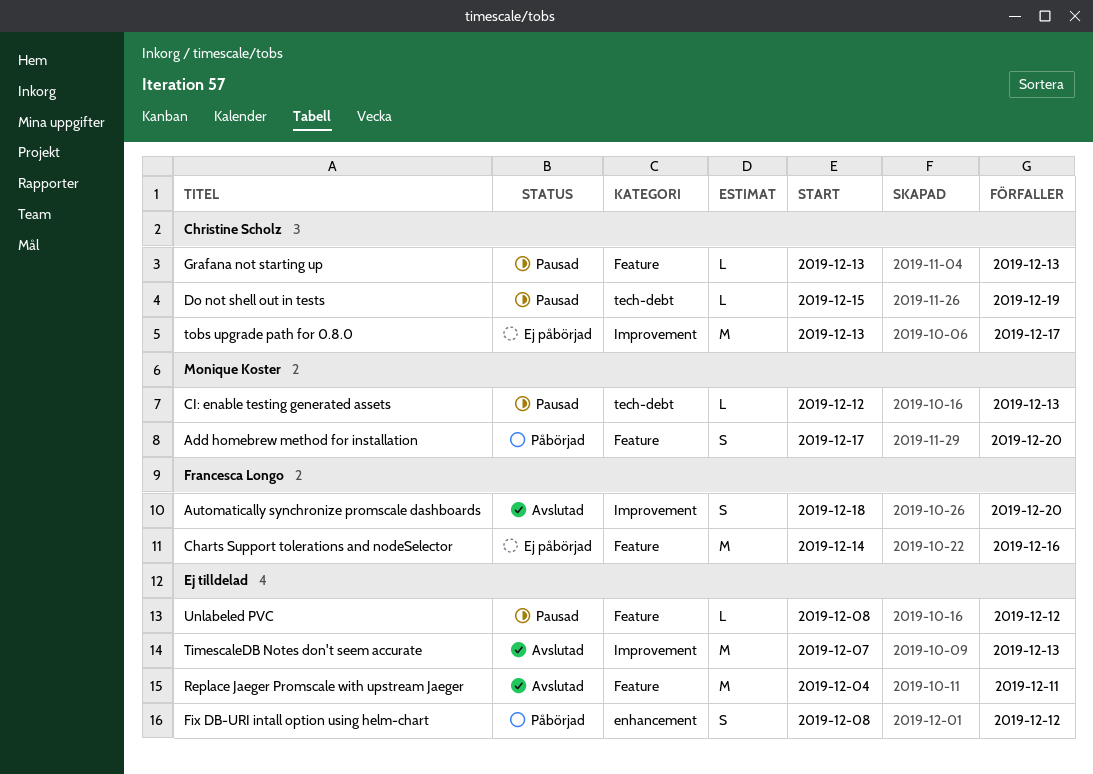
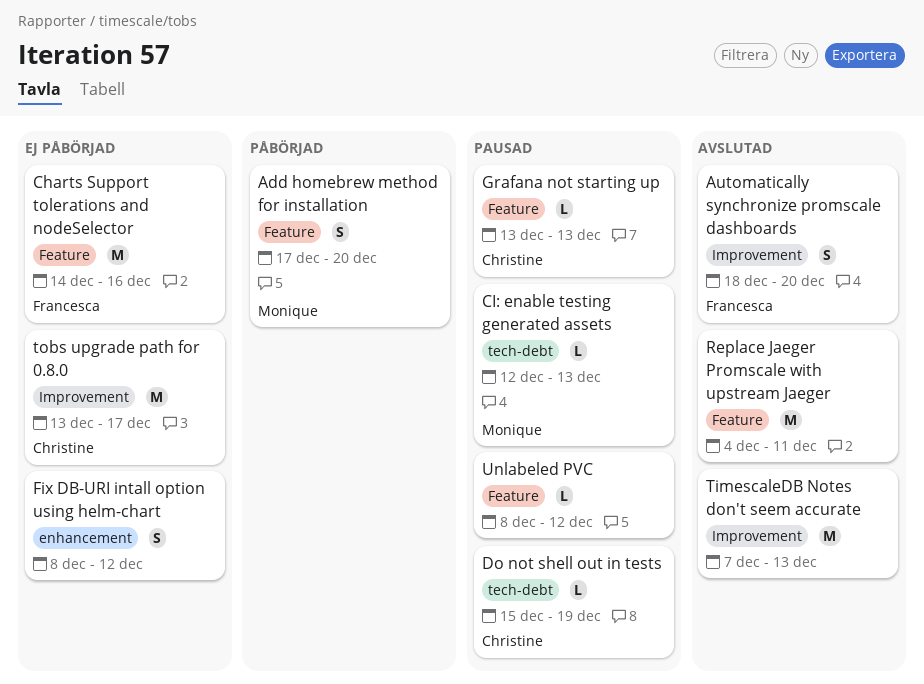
Fix DB-URI intall option using helm-chart, status: Påbörjad -> Ej påbörjad

